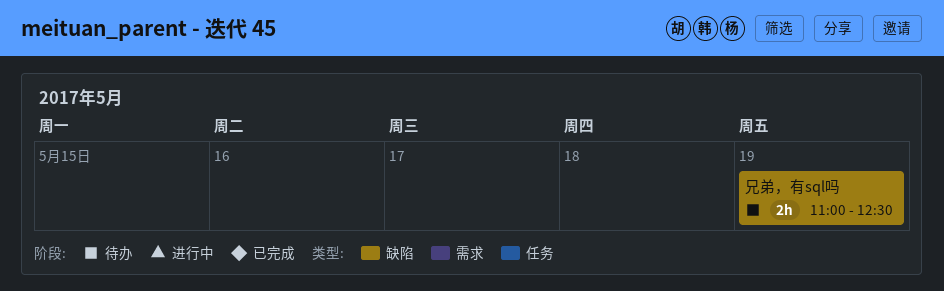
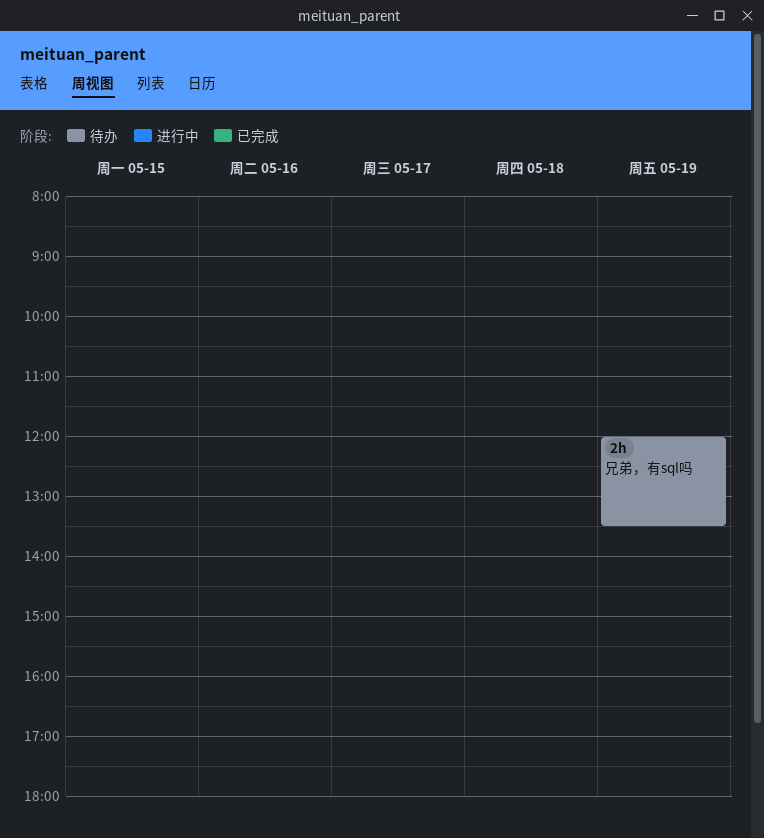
兄弟，有sql吗, begins: 11:00 -> 12:00
兄弟，有sql吗, ends: 12:30 -> 13:30

